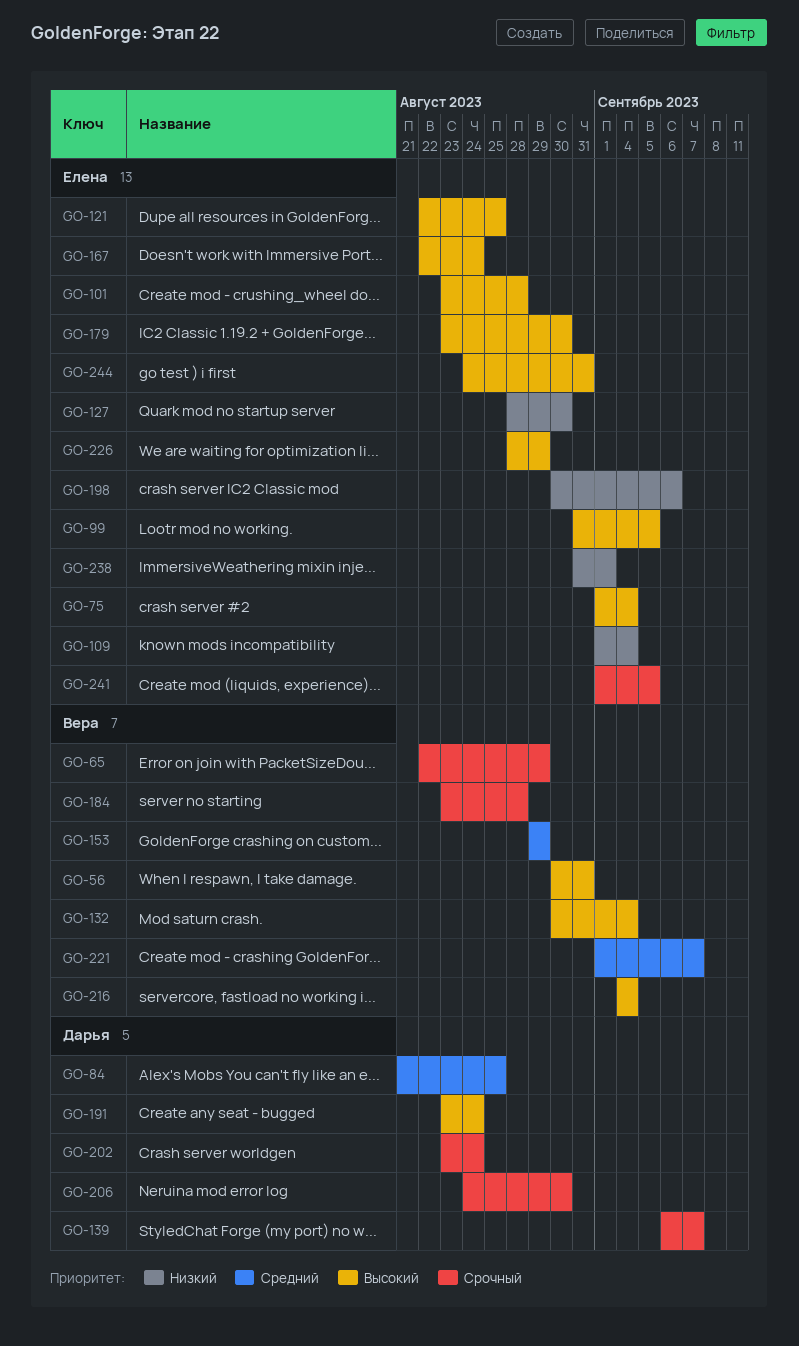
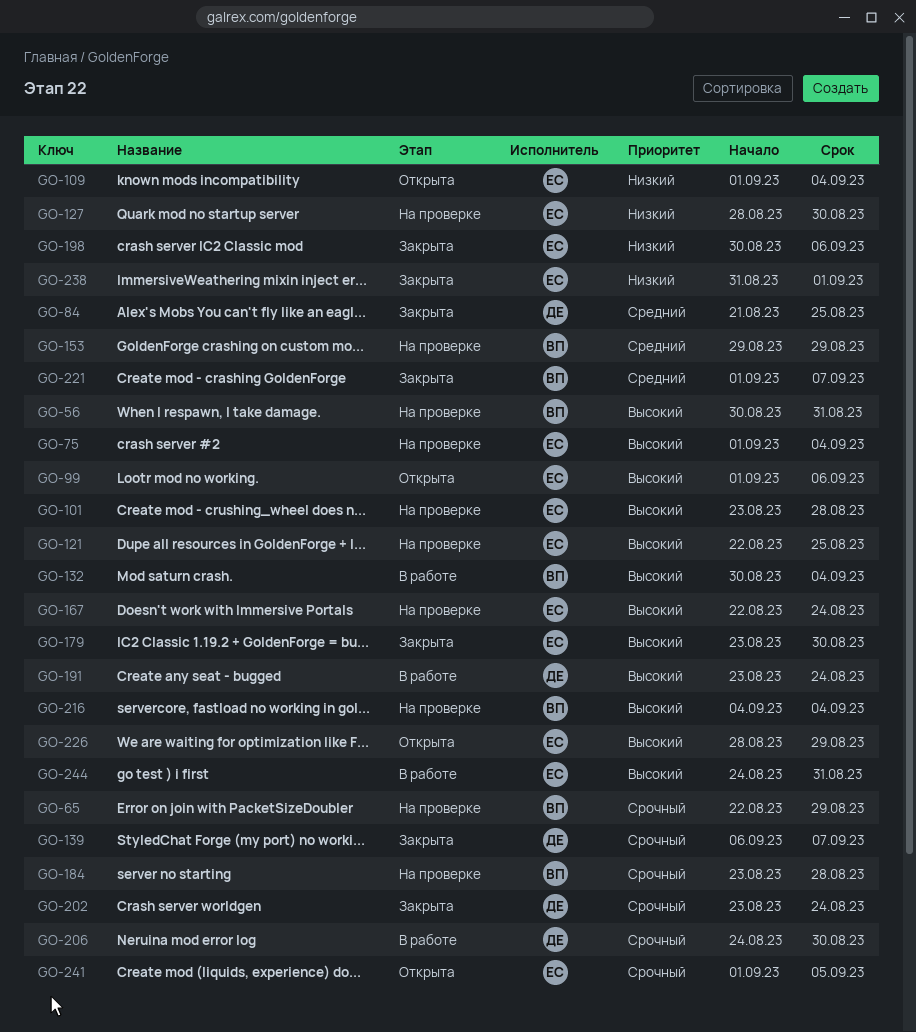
GO-99, start: Aug 31 -> Sep 1
GO-99, due: Sep 5 -> Sep 6

